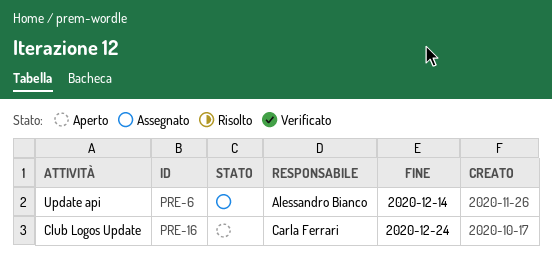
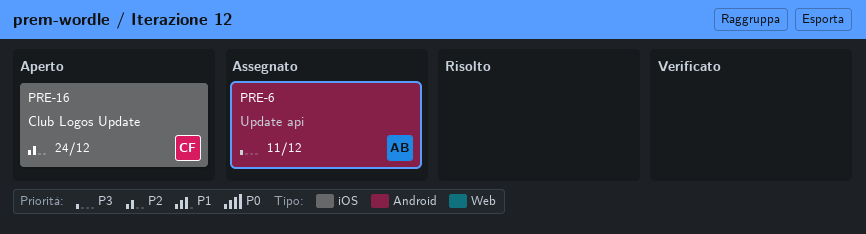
PRE-6, due: Dec 14 -> Dec 11

